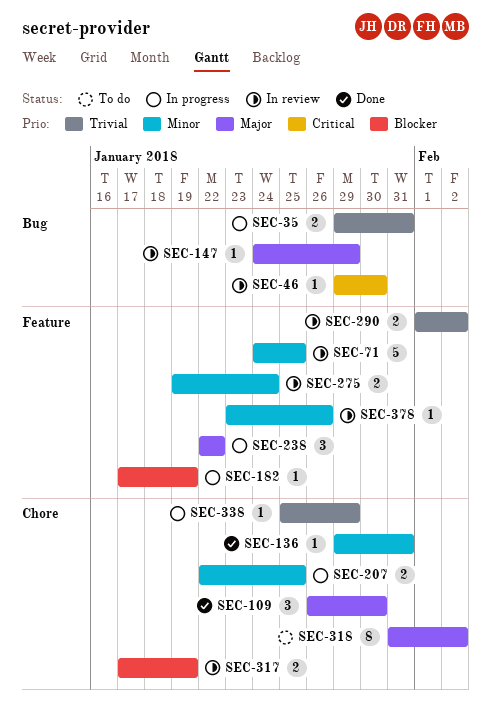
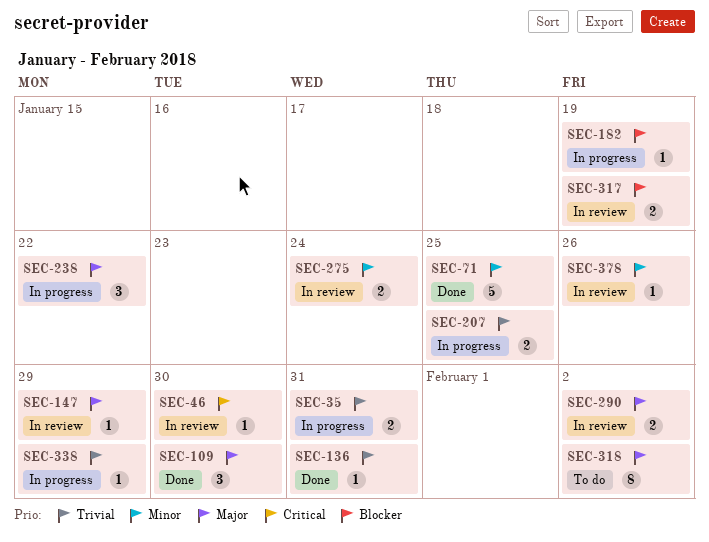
SEC-71, status: In review -> Done
SEC-136, priority: Minor -> Trivial
SEC-207, priority: Minor -> Trivial
SEC-290, priority: Trivial -> Major

